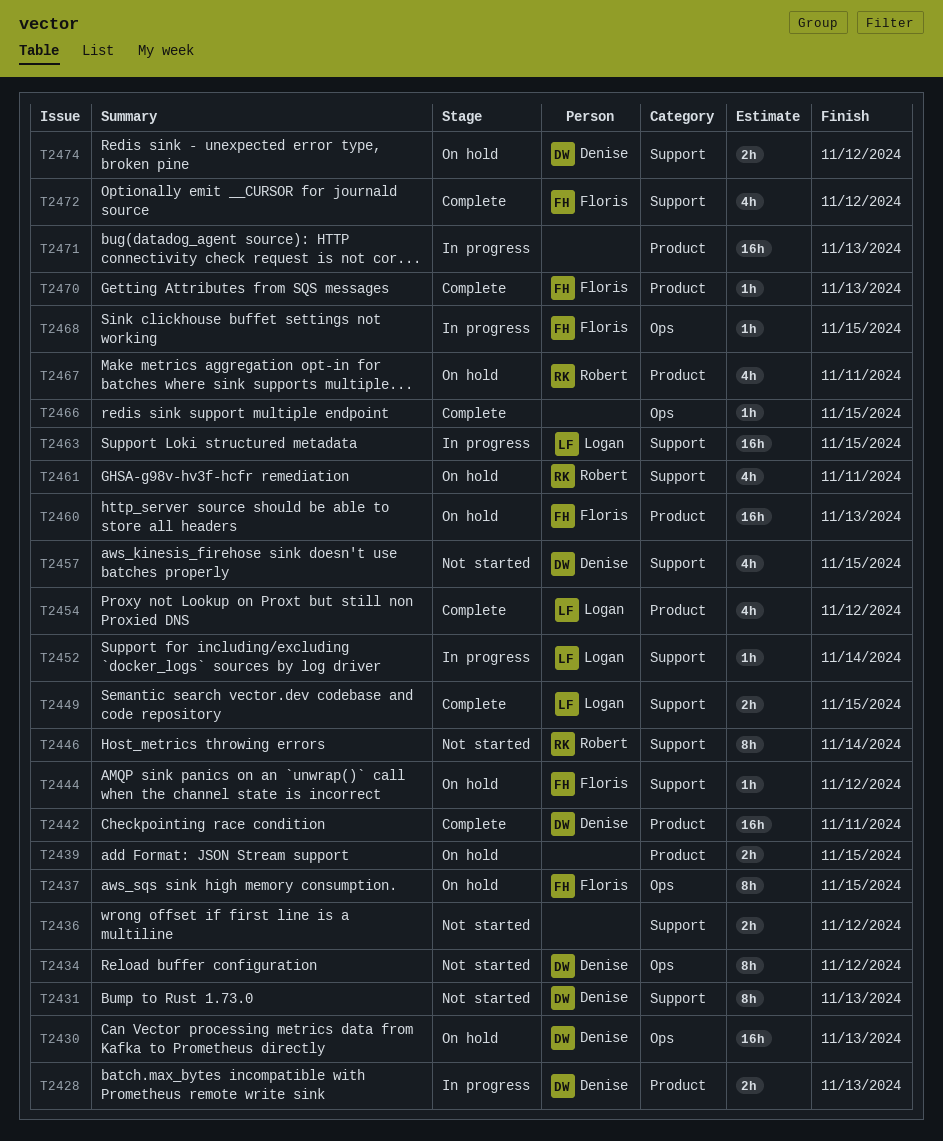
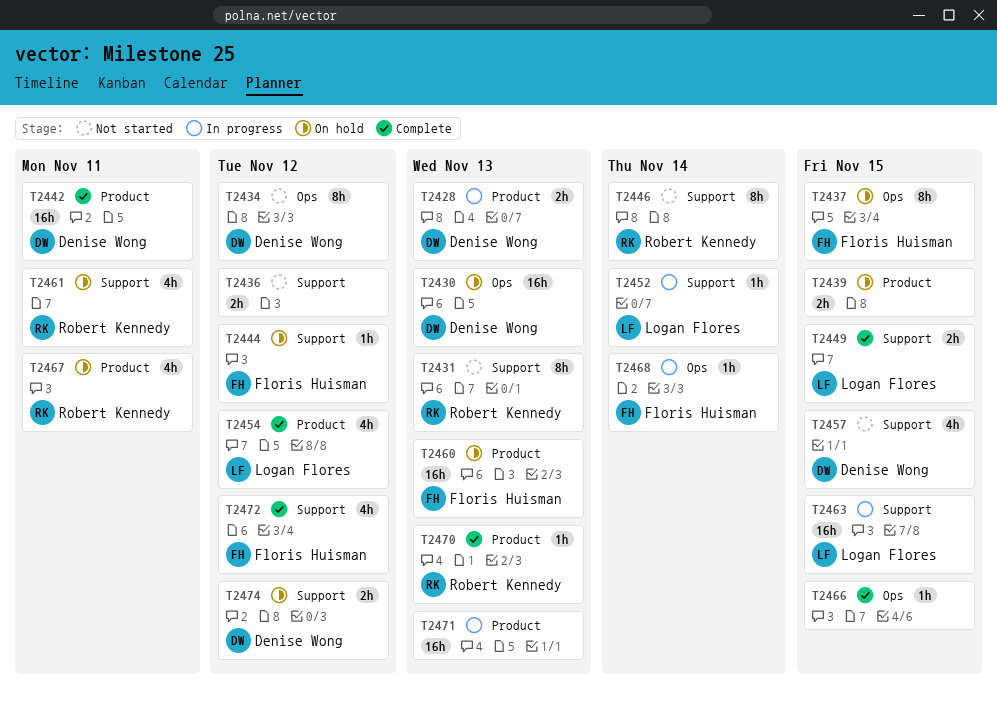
T2431, owner: Denise Wong -> Robert Kennedy
T2468, due: Nov 15 -> Nov 14
T2470, owner: Floris Huisman -> Robert Kennedy

